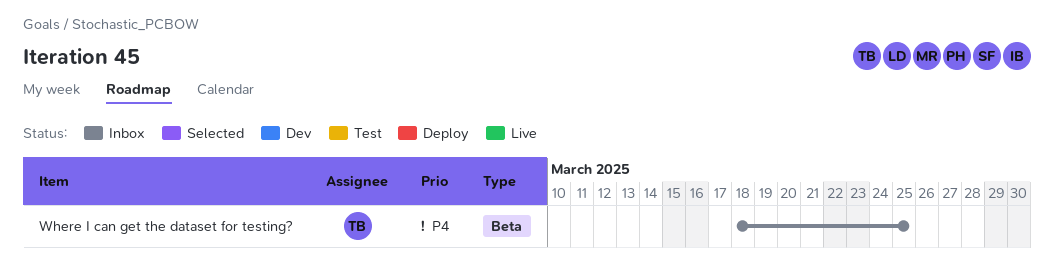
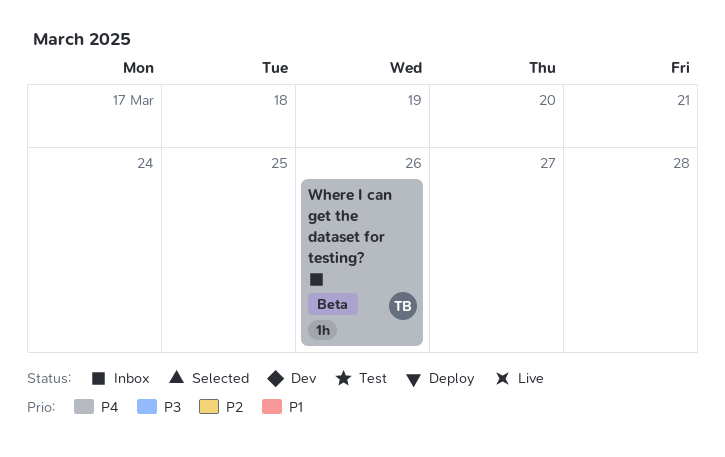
Where I can get the dataset for testing?, due: Mar 25 -> Mar 26

